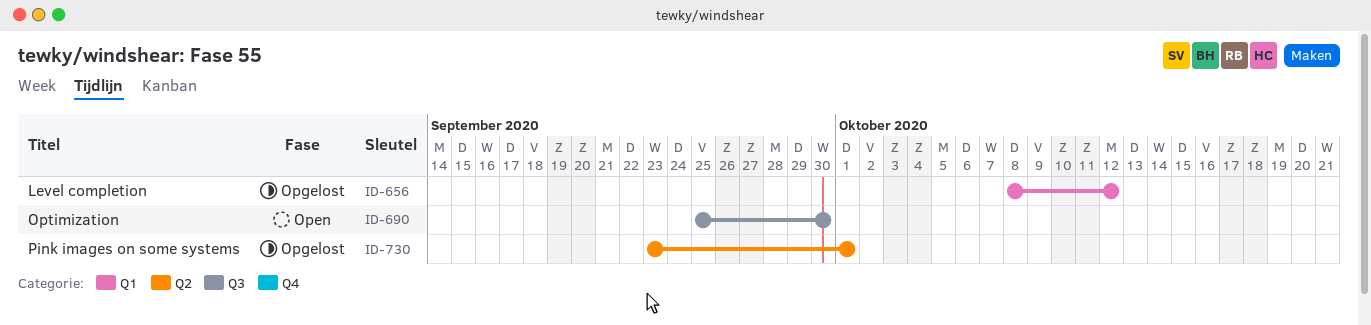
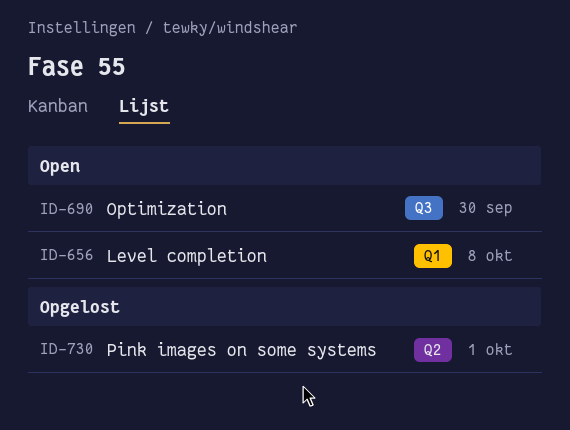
ID-656, status: Opgelost -> Open
ID-656, due: Oct 12 -> Oct 8

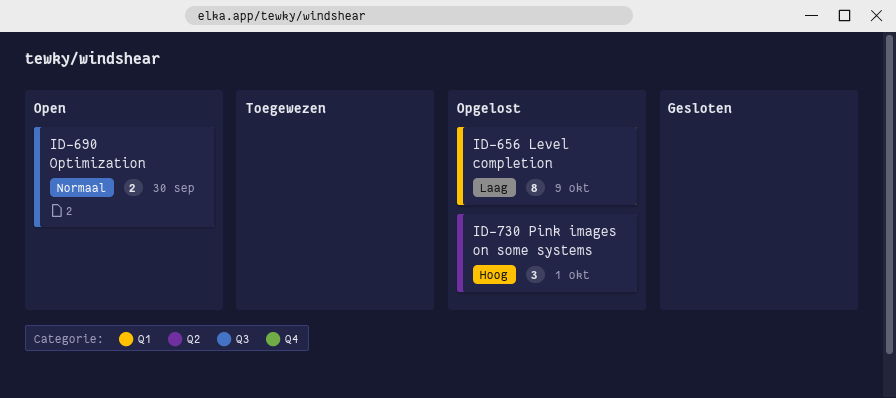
ID-656, status: Open -> Opgelost
ID-656, due: Oct 8 -> Oct 9

